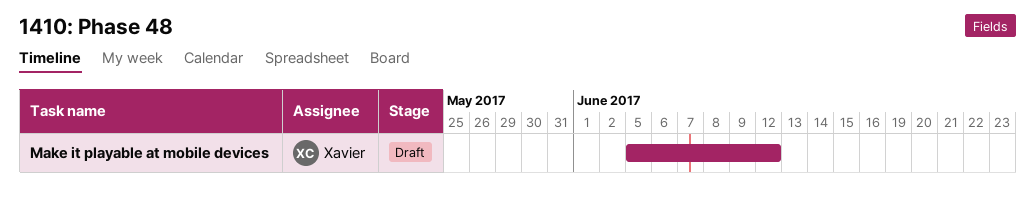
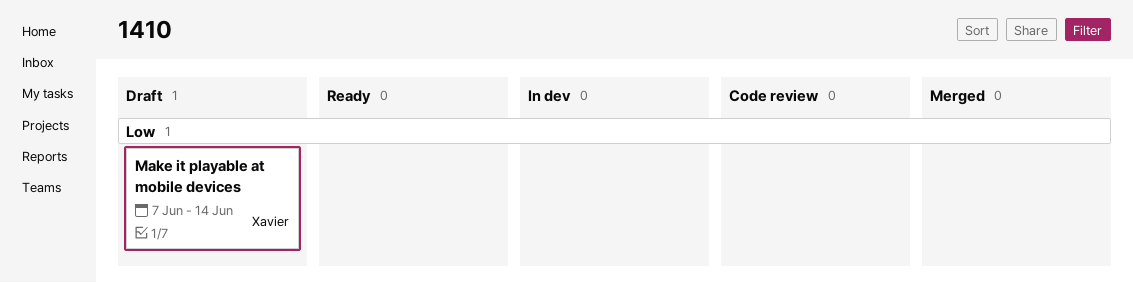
Make it playable at mobile devices, start: Jun 5 -> Jun 7
Make it playable at mobile devices, due: Jun 12 -> Jun 14

